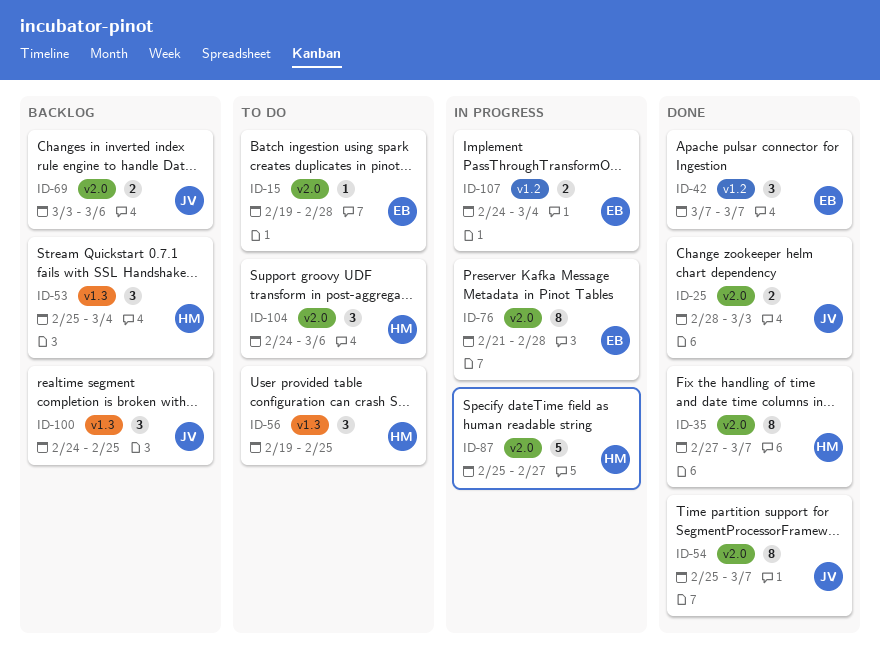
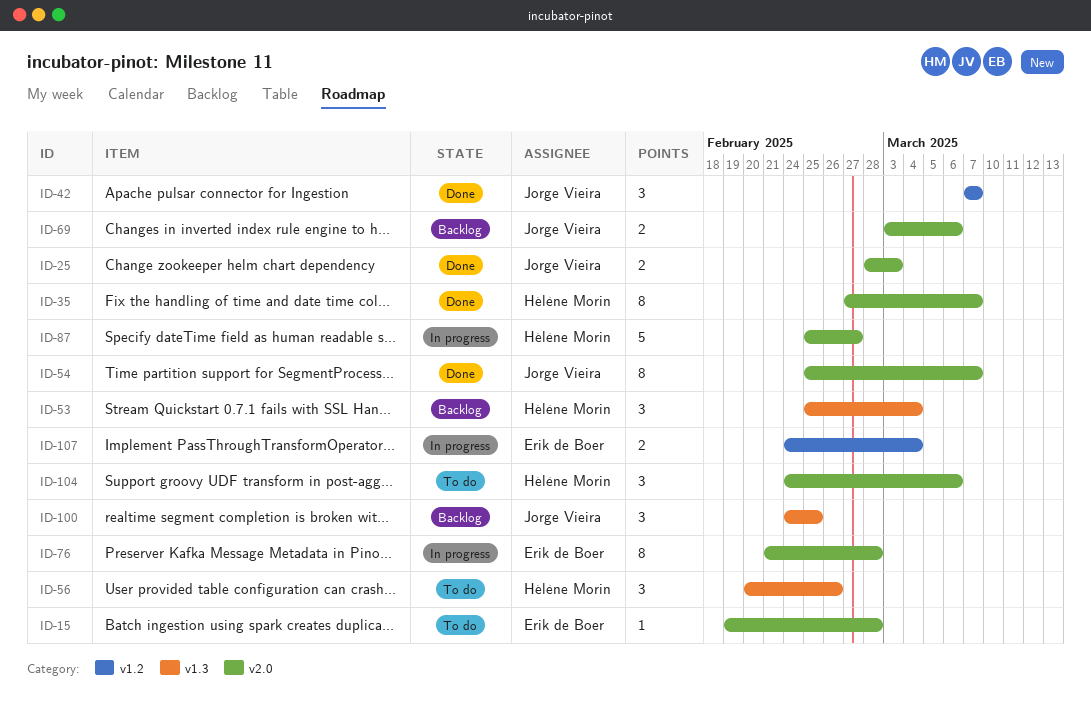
ID-42, owner: Erik de Boer -> Jorge Vieira
ID-56, start: Feb 19 -> Feb 20
ID-56, due: Feb 25 -> Feb 26

